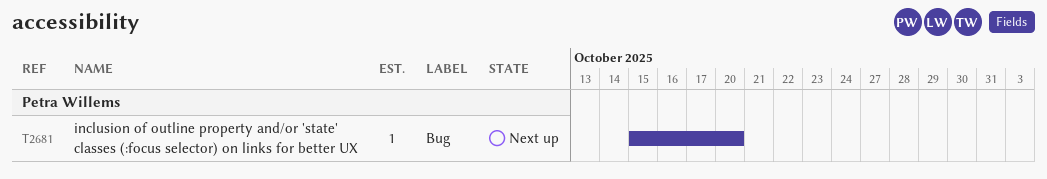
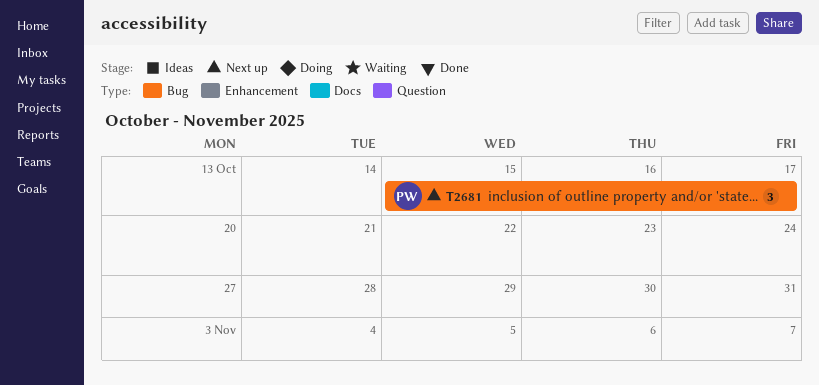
T2681, estimate: 1 -> 3
T2681, due: Oct 20 -> Oct 17

